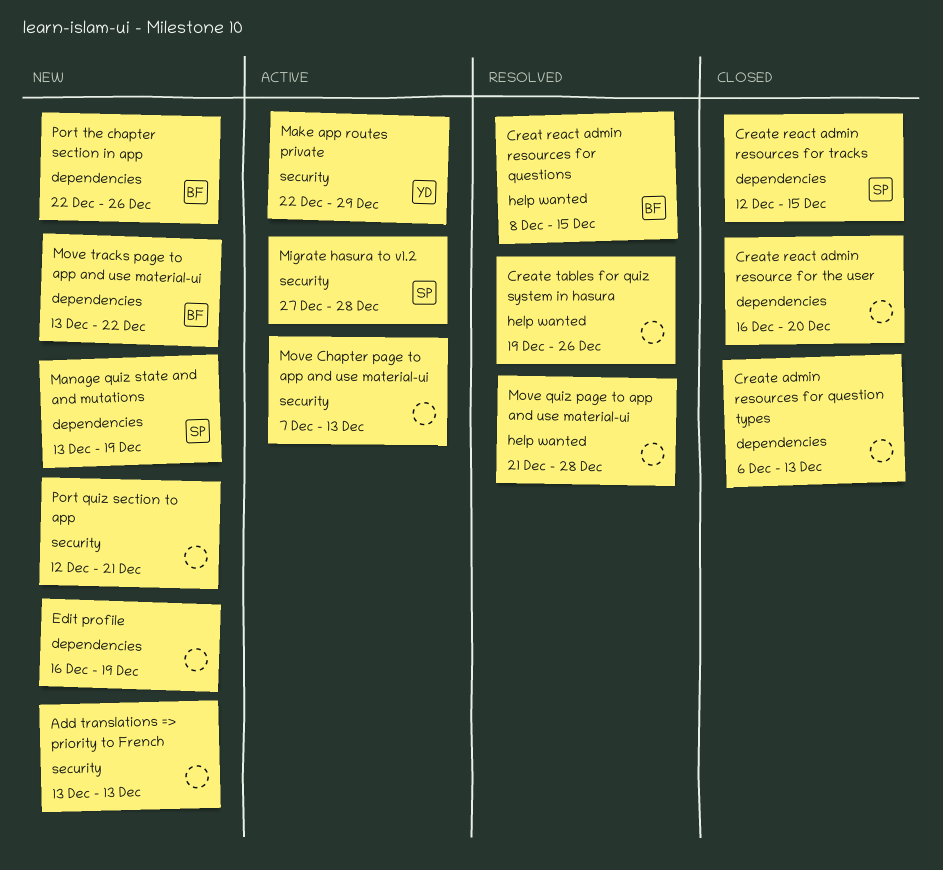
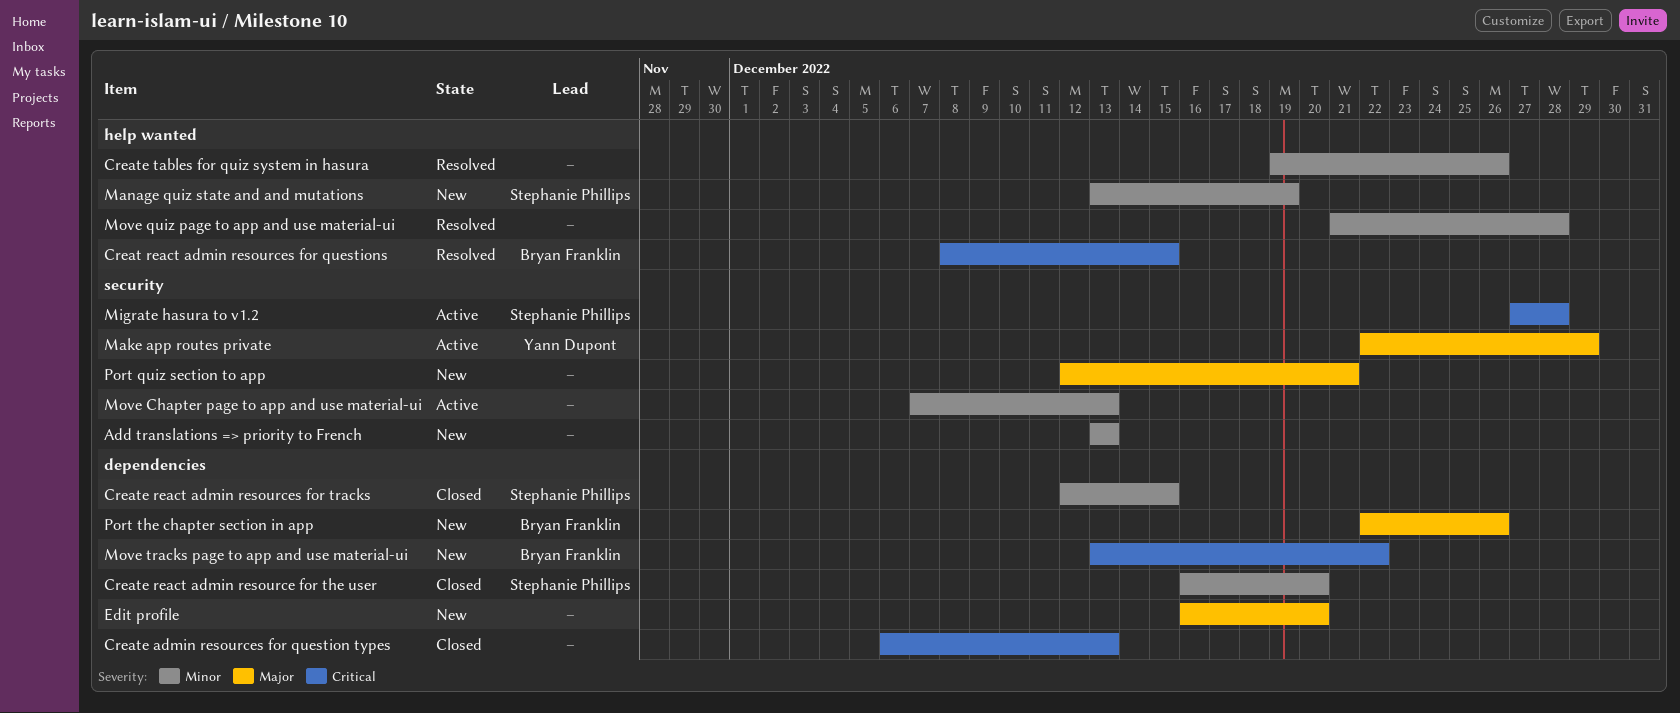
Create react admin resource for the user, owner: none -> Stephanie Phillips
Edit profile, due: Dec 19 -> Dec 20
Manage quiz state and and mutations, label: dependencies -> help wanted

